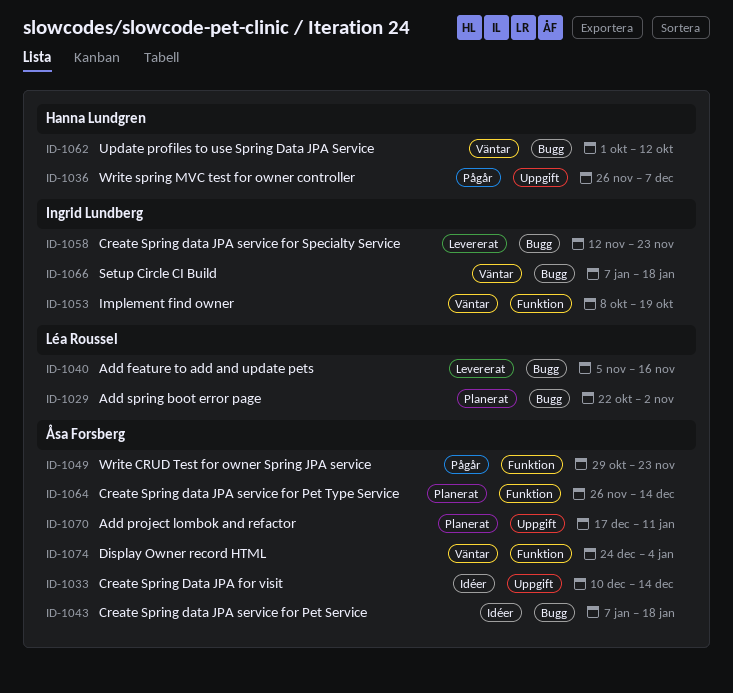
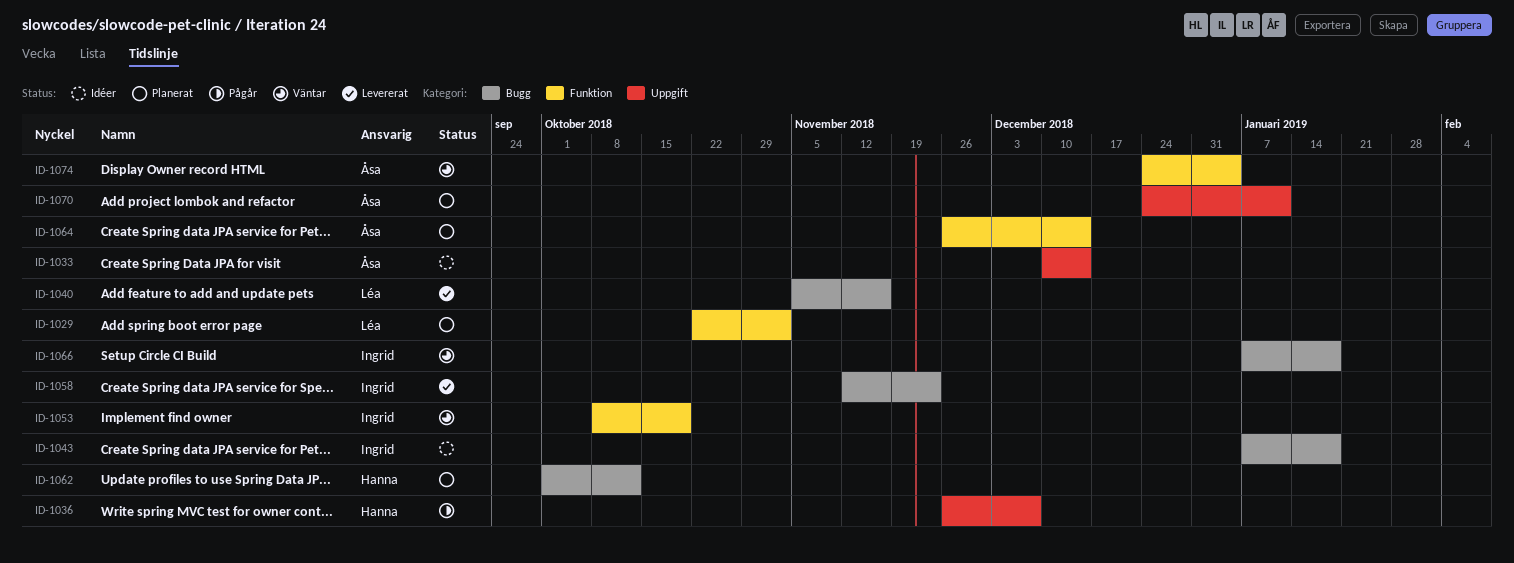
ID-1029, label: Bugg -> Funktion
ID-1043, owner: Åsa Forsberg -> Ingrid Lundberg
ID-1049: present -> none
ID-1062, status: Väntar -> Planerat
ID-1070, start: Dec 17 -> Dec 24

